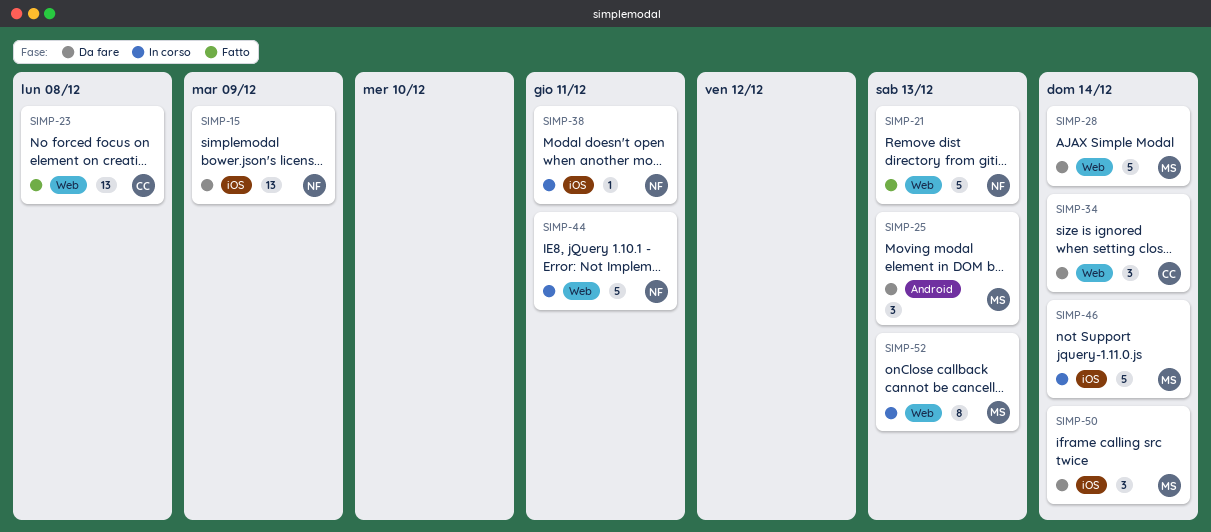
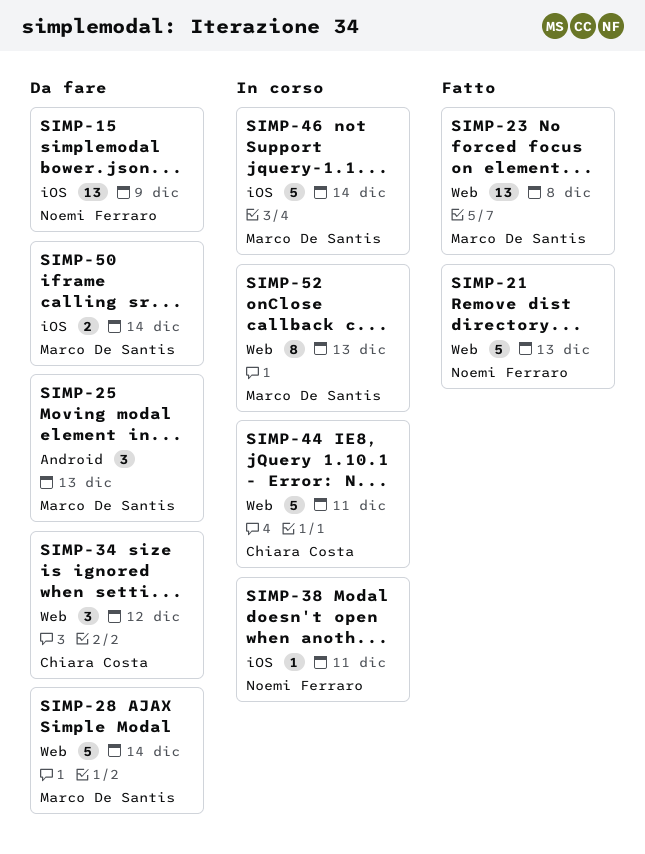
SIMP-23, owner: Chiara Costa -> Marco De Santis
SIMP-34, due: Dec 14 -> Dec 12
SIMP-44, owner: Noemi Ferraro -> Chiara Costa
SIMP-50, estimate: 3 -> 2

